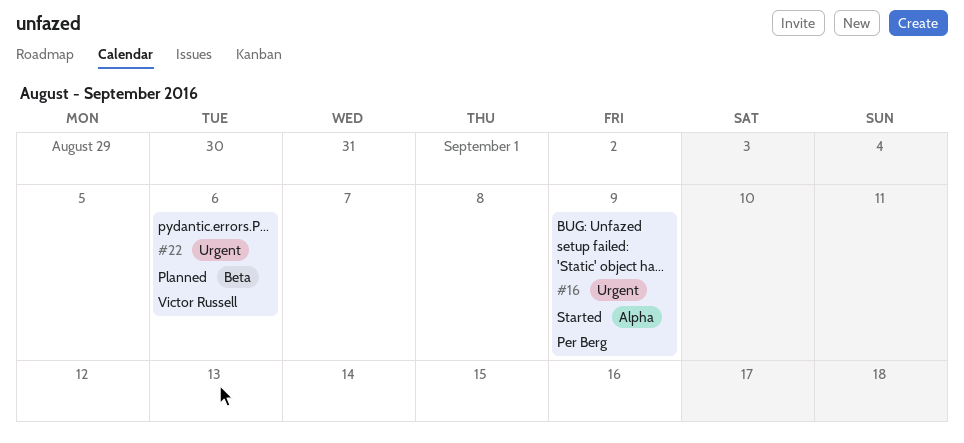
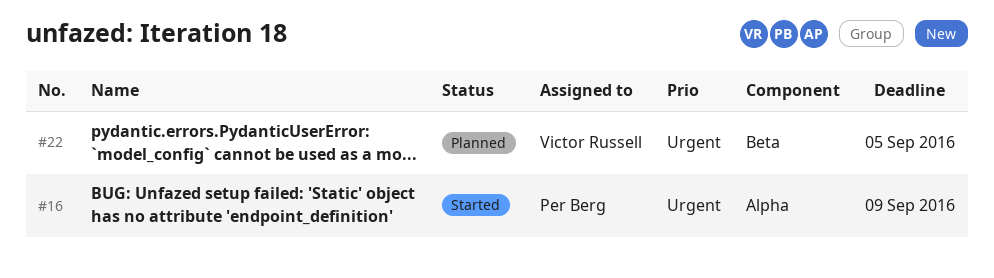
#22, due: Sep 6 -> Sep 5

